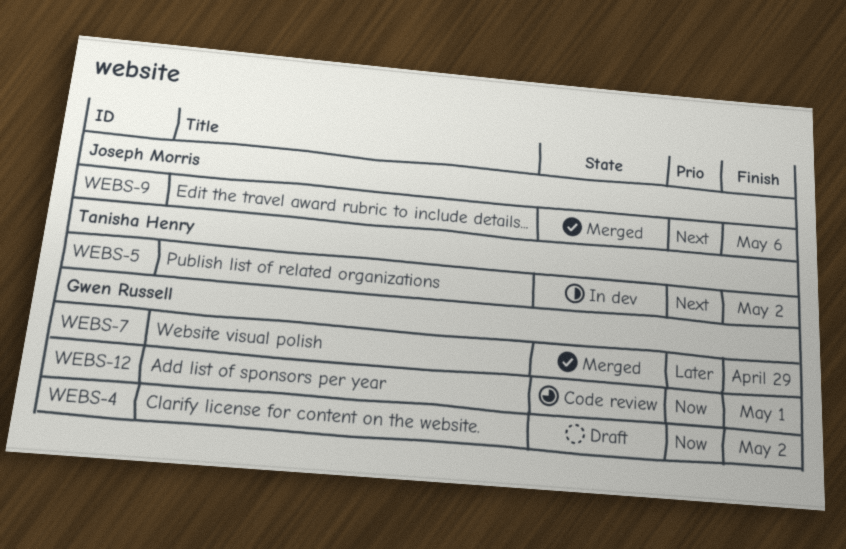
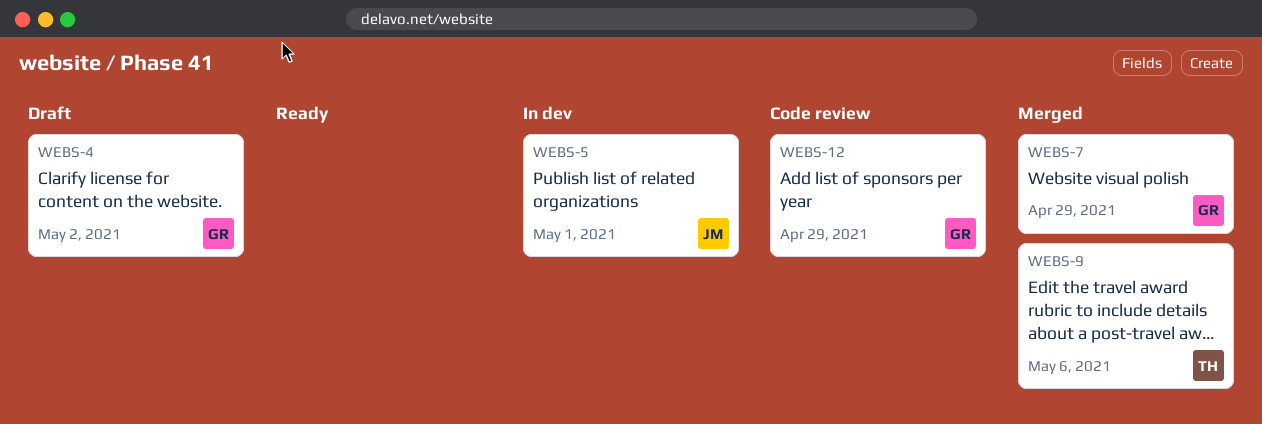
WEBS-5, owner: Tanisha Henry -> Joseph Morris
WEBS-5, due: May 2 -> May 1
WEBS-9, owner: Joseph Morris -> Tanisha Henry
WEBS-12, due: May 1 -> Apr 29

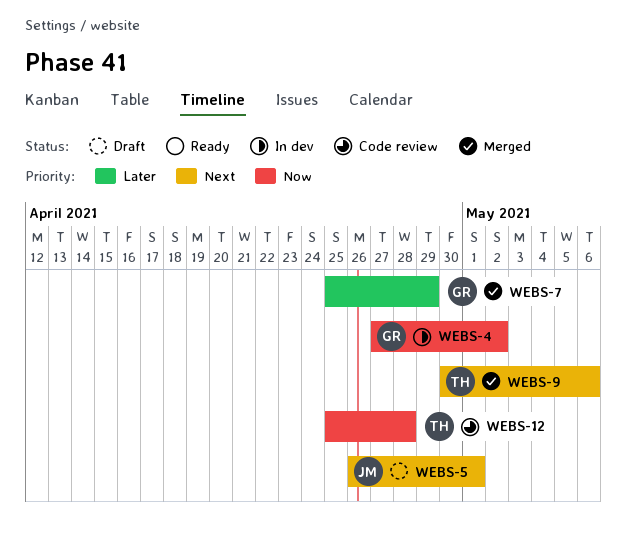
WEBS-4, status: Draft -> In dev
WEBS-5, status: In dev -> Draft
WEBS-12, owner: GR -> TH
WEBS-12, due: Apr 29 -> Apr 28

